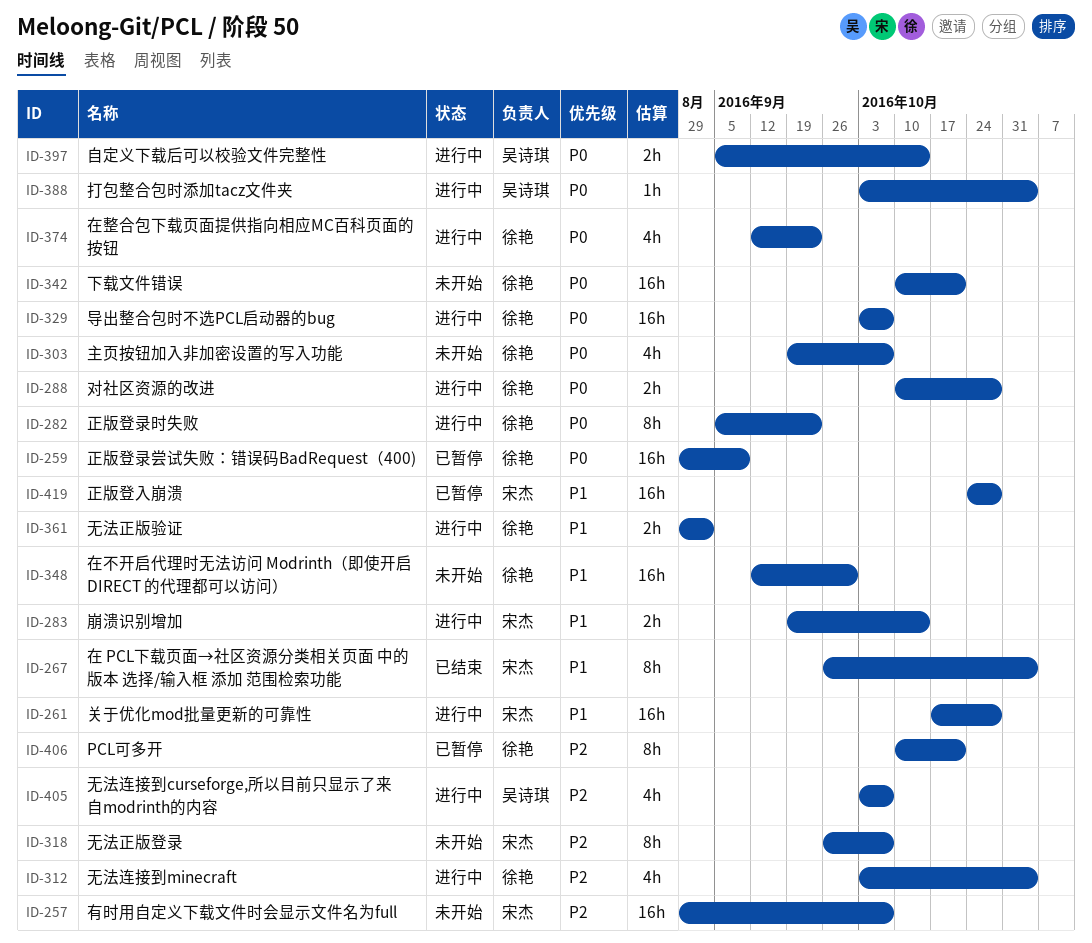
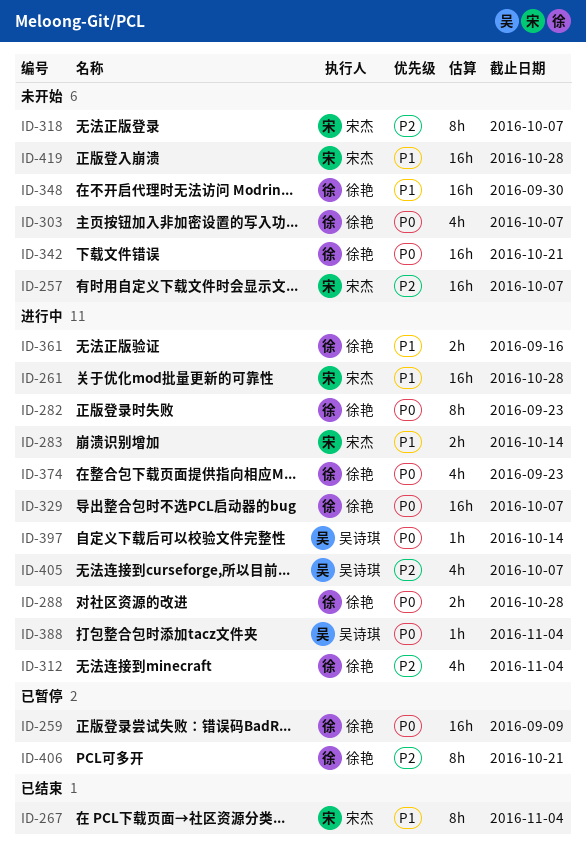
ID-361, due: Sep 2 -> Sep 16
ID-397, estimate: 2h -> 1h
ID-419, status: 已暂停 -> 未开始

